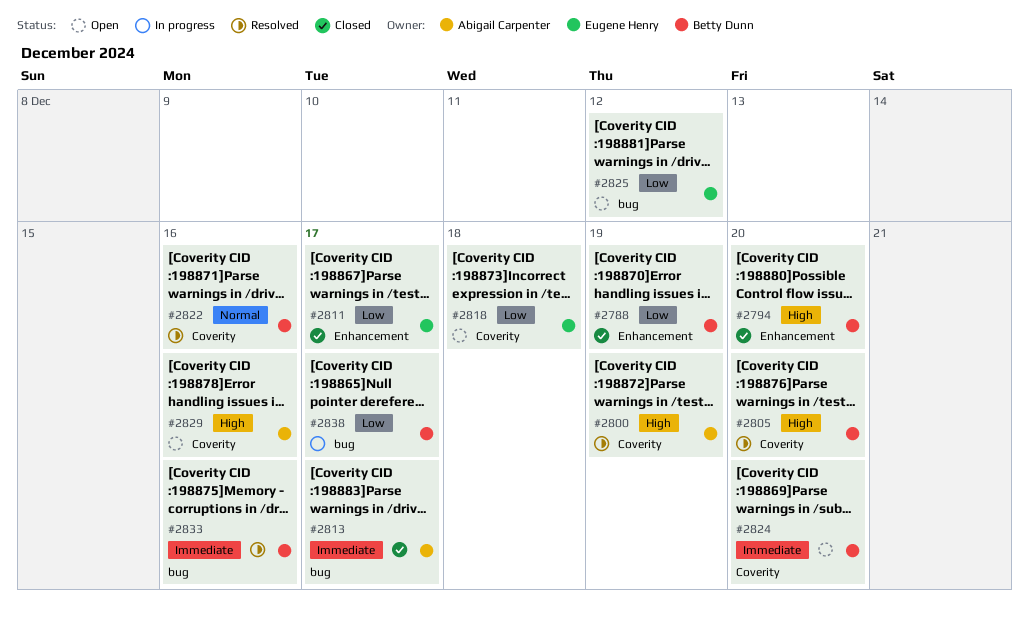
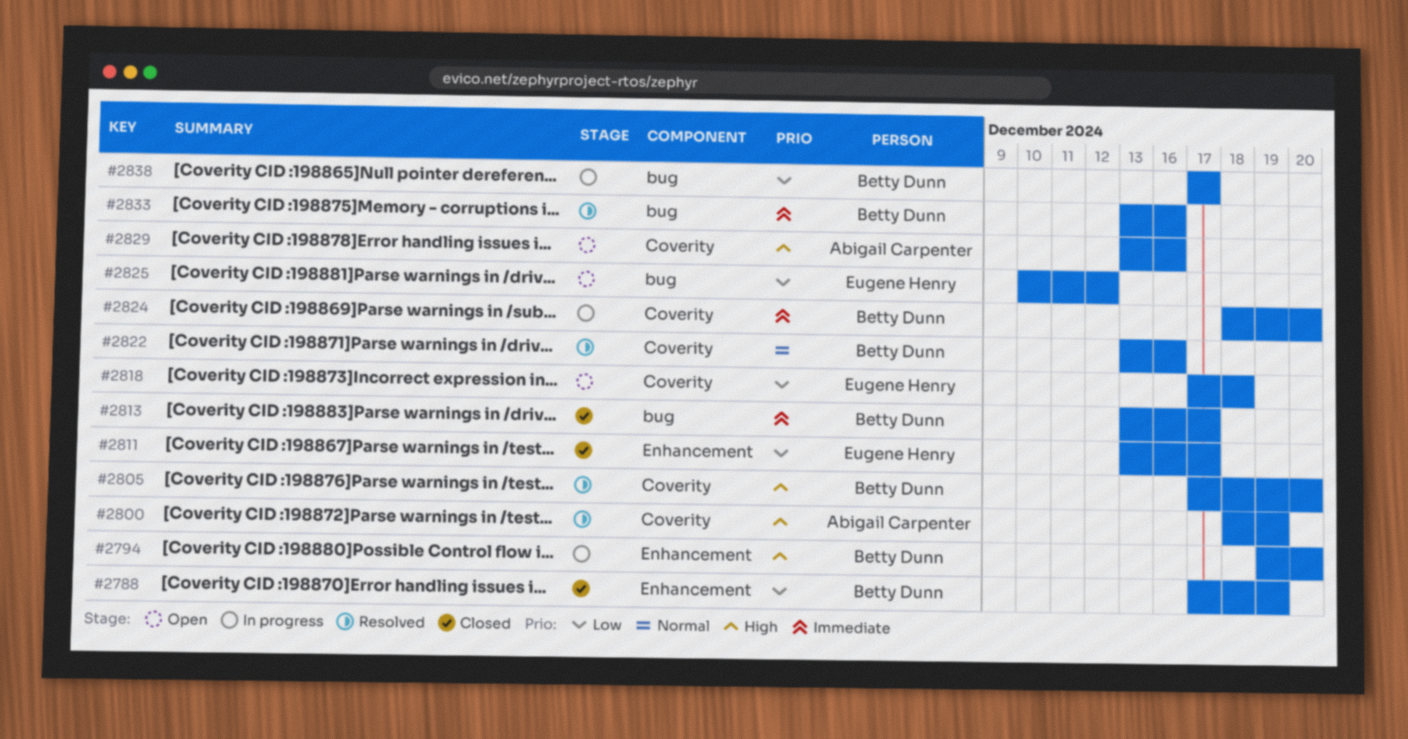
#2794, status: Closed -> In progress
#2813, owner: Abigail Carpenter -> Betty Dunn
#2824, status: Open -> In progress

